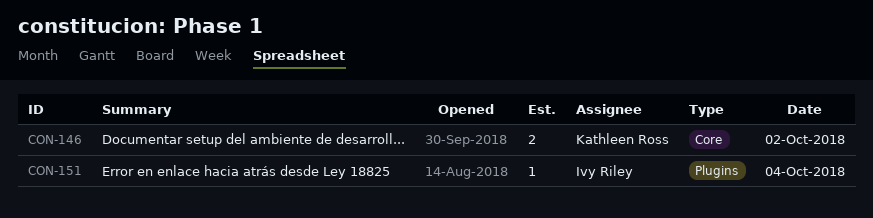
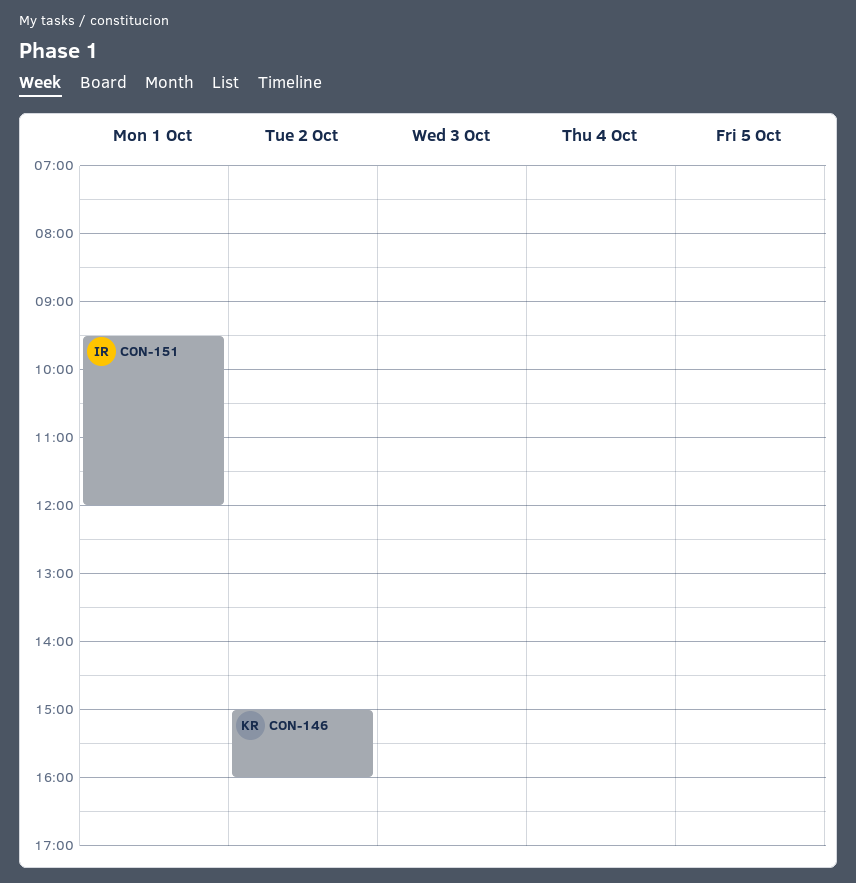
CON-151, day: Oct 4 -> Oct 1

